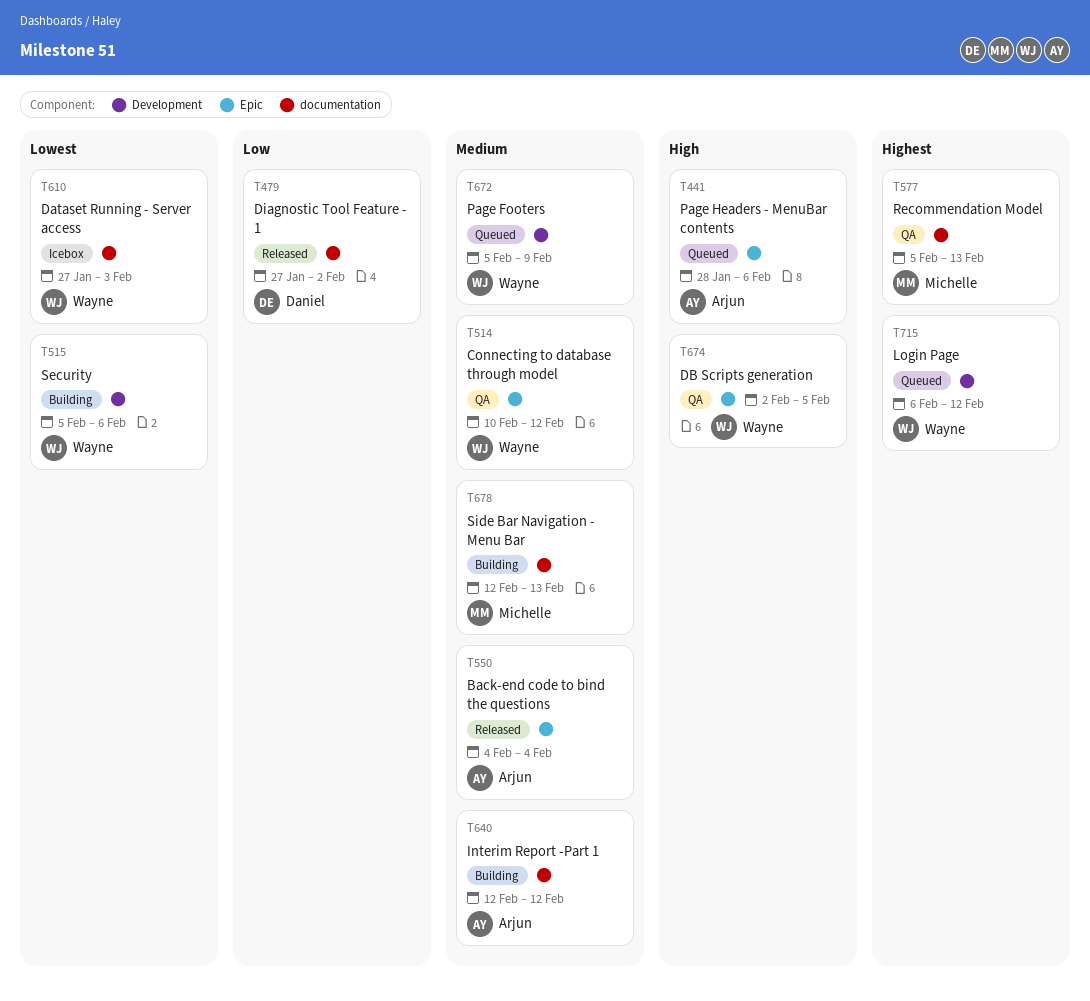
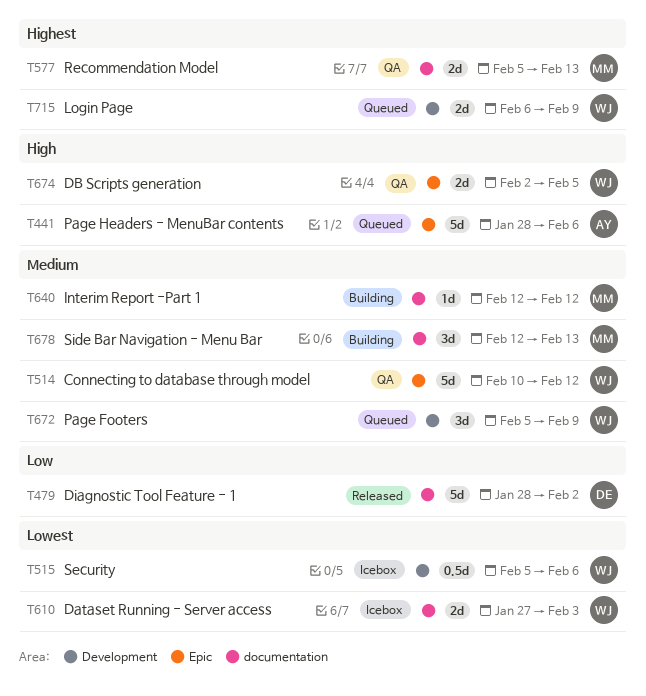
T479, start: Jan 27 -> Jan 28
T515, status: Building -> Icebox
T550: present -> none
T640, owner: Arjun -> Michelle
T715, due: Feb 12 -> Feb 9

